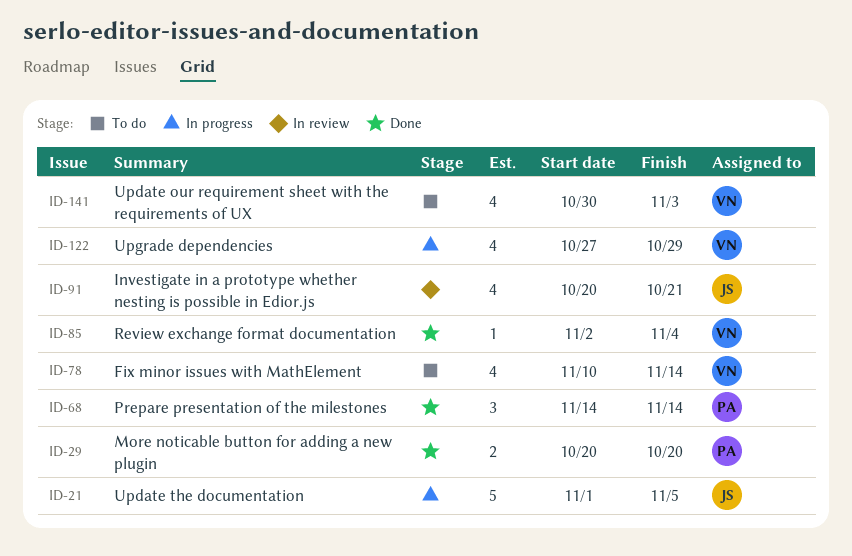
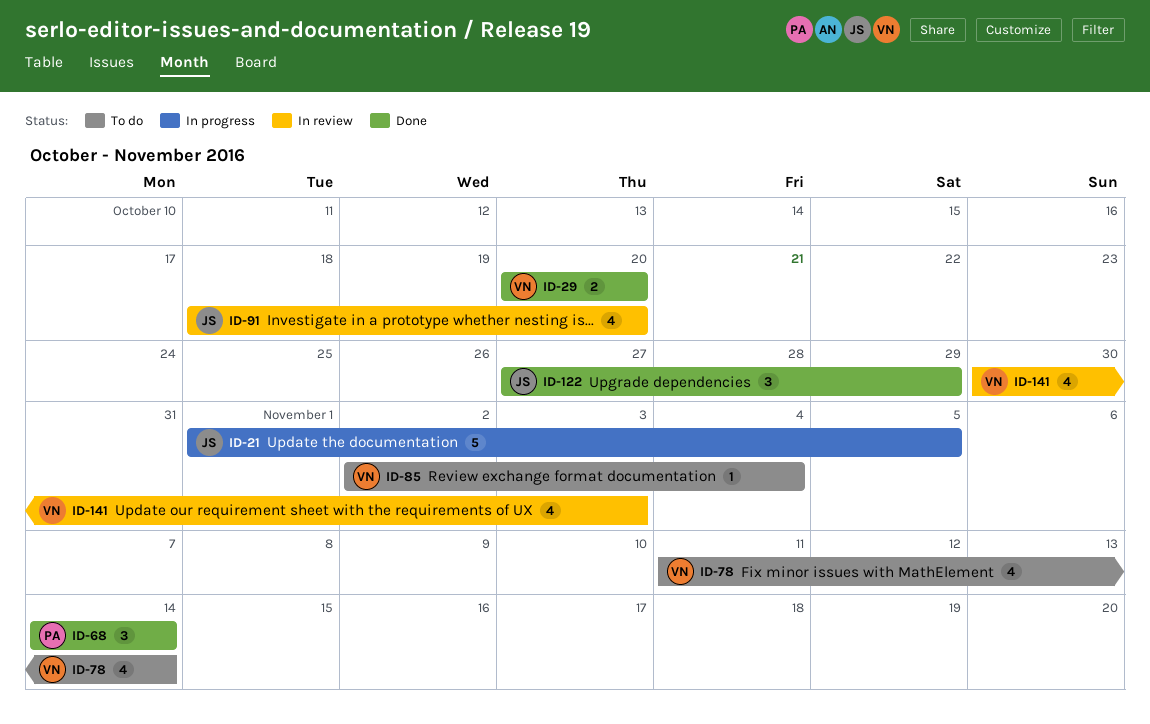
ID-29, owner: PA -> VN
ID-78, start: Nov 10 -> Nov 11
ID-85, status: Done -> To do
ID-91, start: Oct 20 -> Oct 18
ID-91, due: Oct 21 -> Oct 20
ID-122, status: In progress -> Done
ID-122, owner: VN -> JS
ID-122, estimate: 4 -> 3
ID-141, status: To do -> In review

